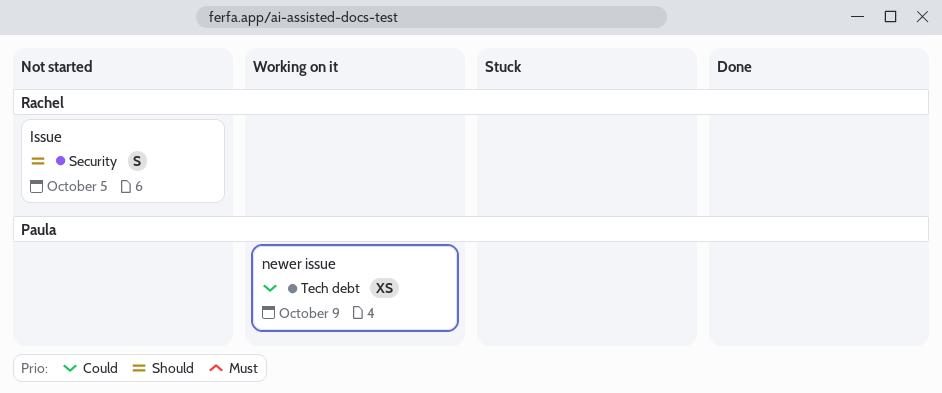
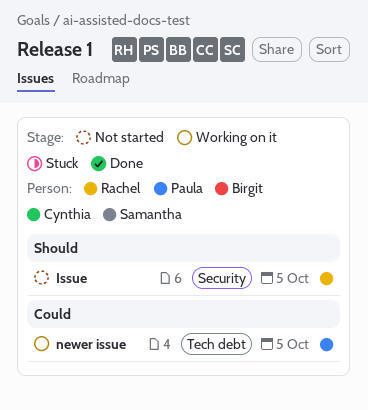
newer issue, due: Oct 9 -> Oct 5

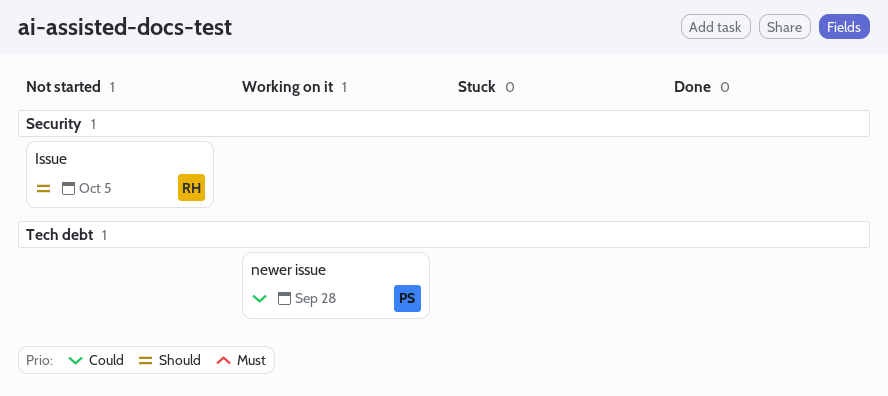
newer issue, due: Oct 5 -> Sep 28

